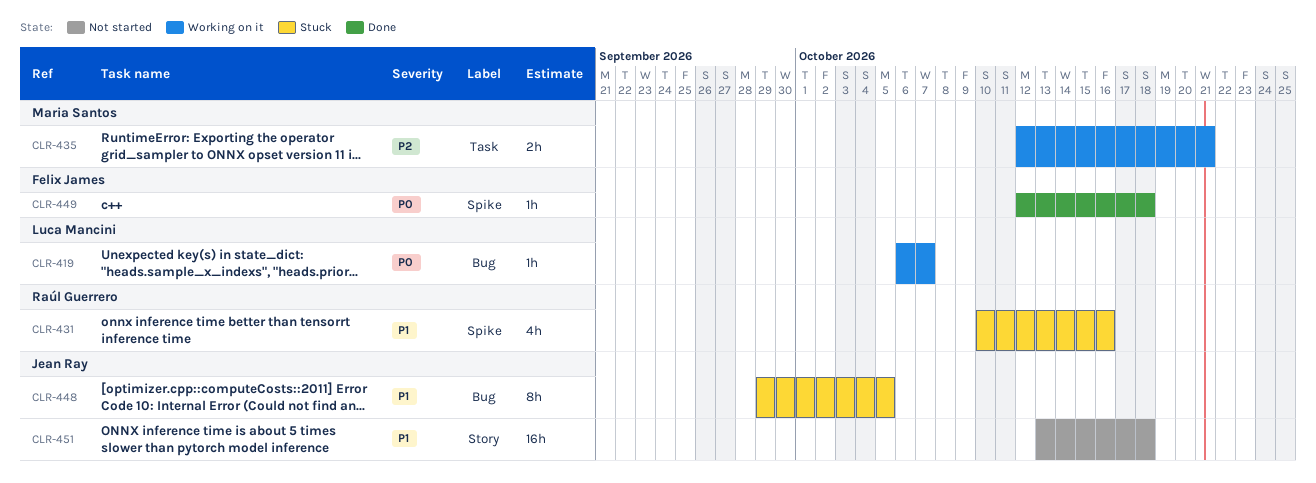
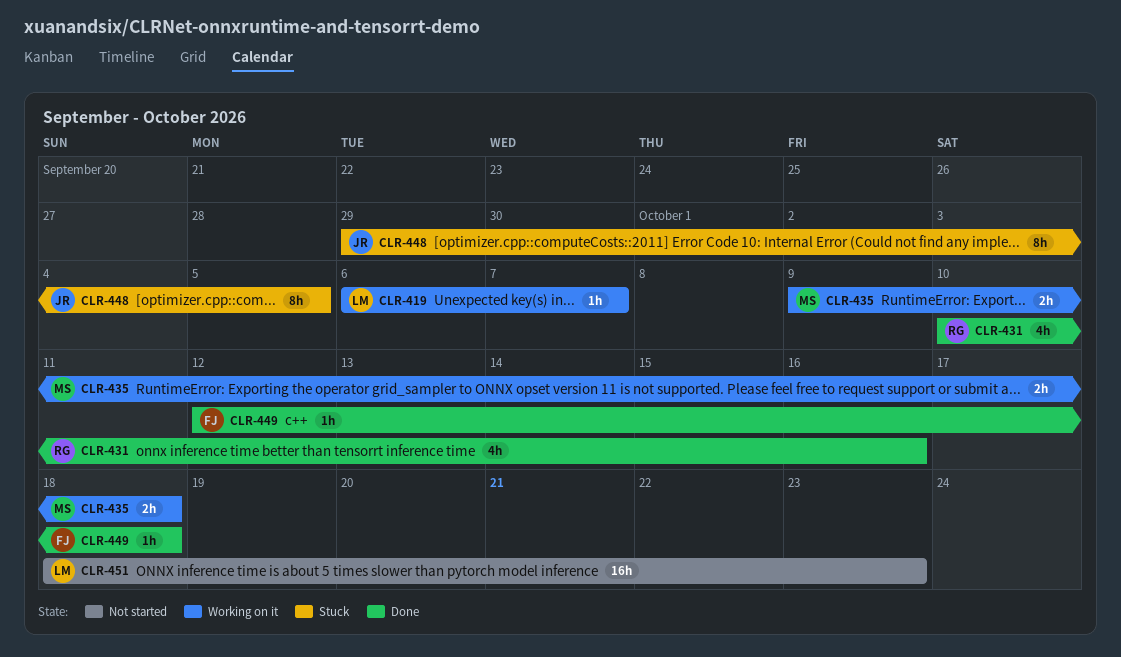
CLR-431, status: Stuck -> Done
CLR-435, start: Oct 12 -> Oct 9
CLR-435, due: Oct 21 -> Oct 18
CLR-451, owner: Jean Ray -> Luca Mancini
CLR-451, start: Oct 13 -> Oct 18
CLR-451, due: Oct 18 -> Oct 23

